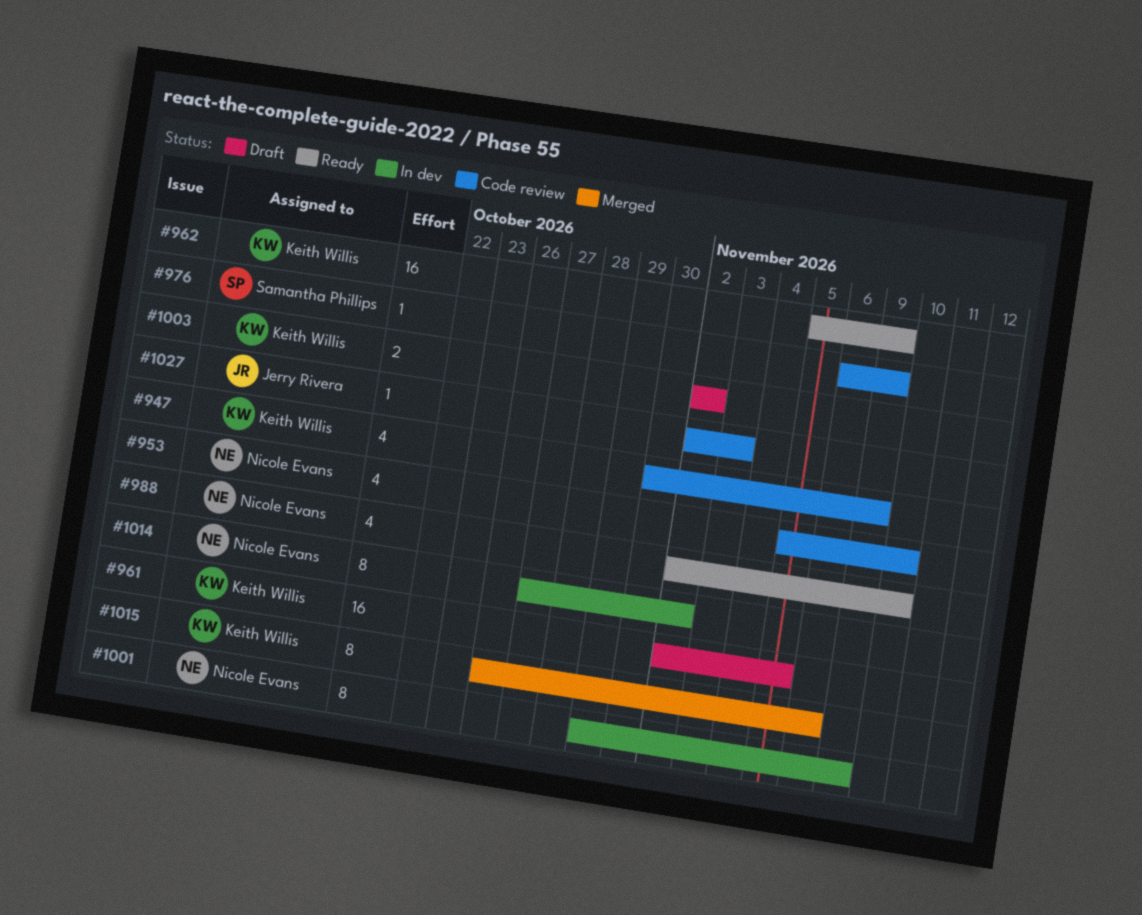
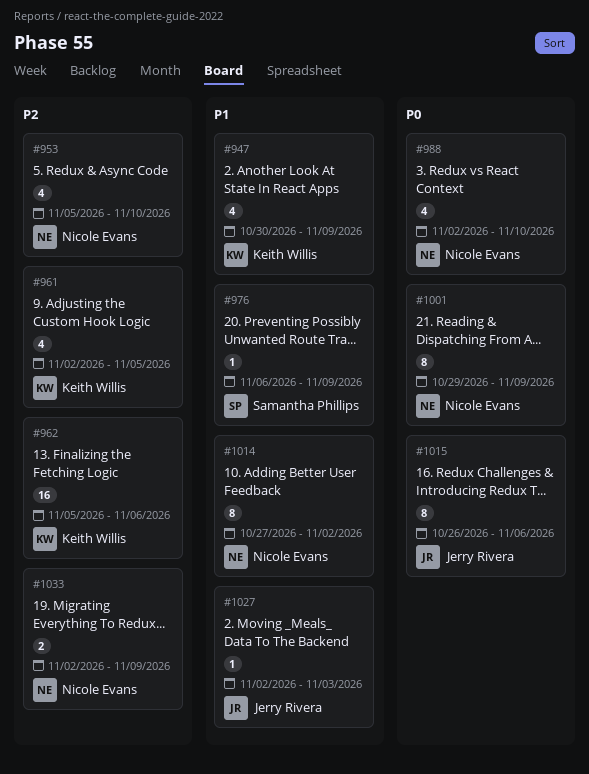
#961, estimate: 16 -> 4
#962, due: Nov 9 -> Nov 6
#1003: present -> none
#1015, owner: Keith Willis -> Jerry Rivera
#1033: none -> present

